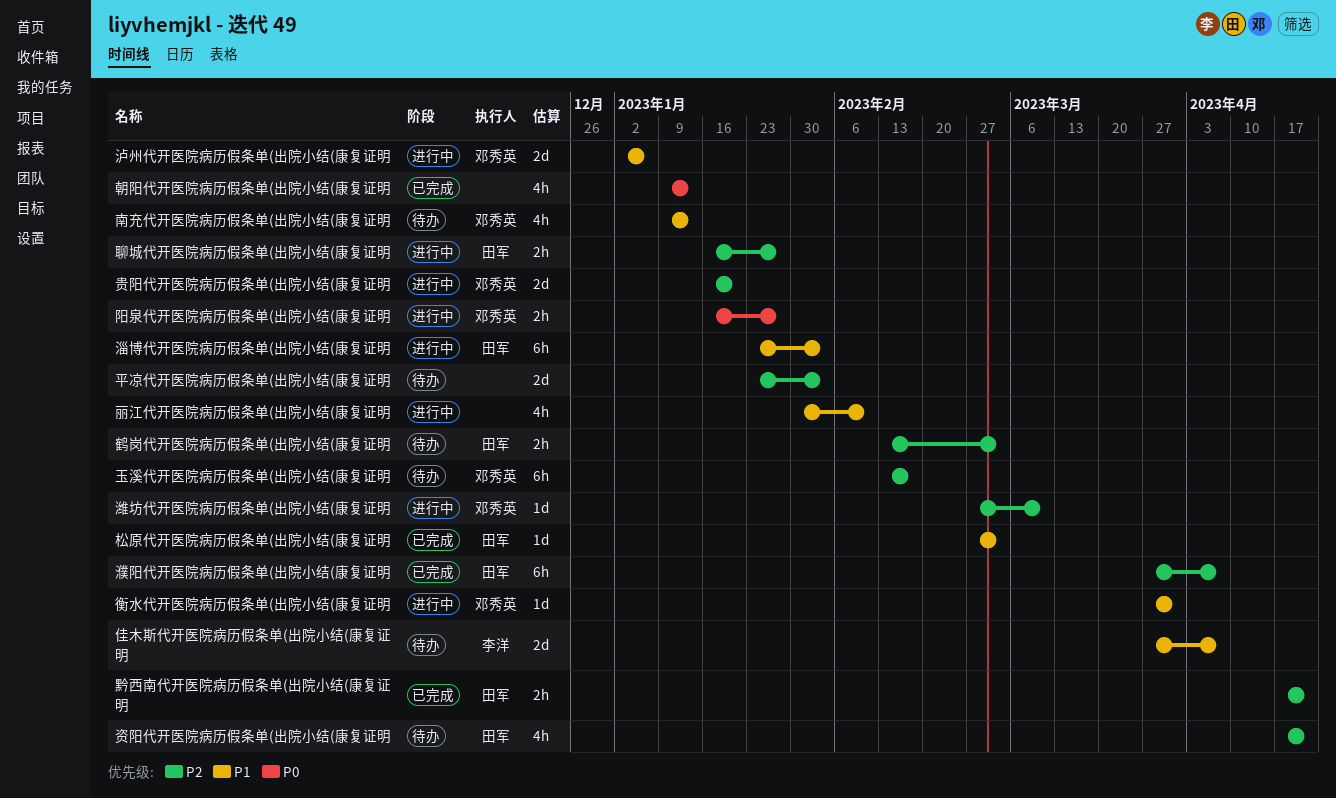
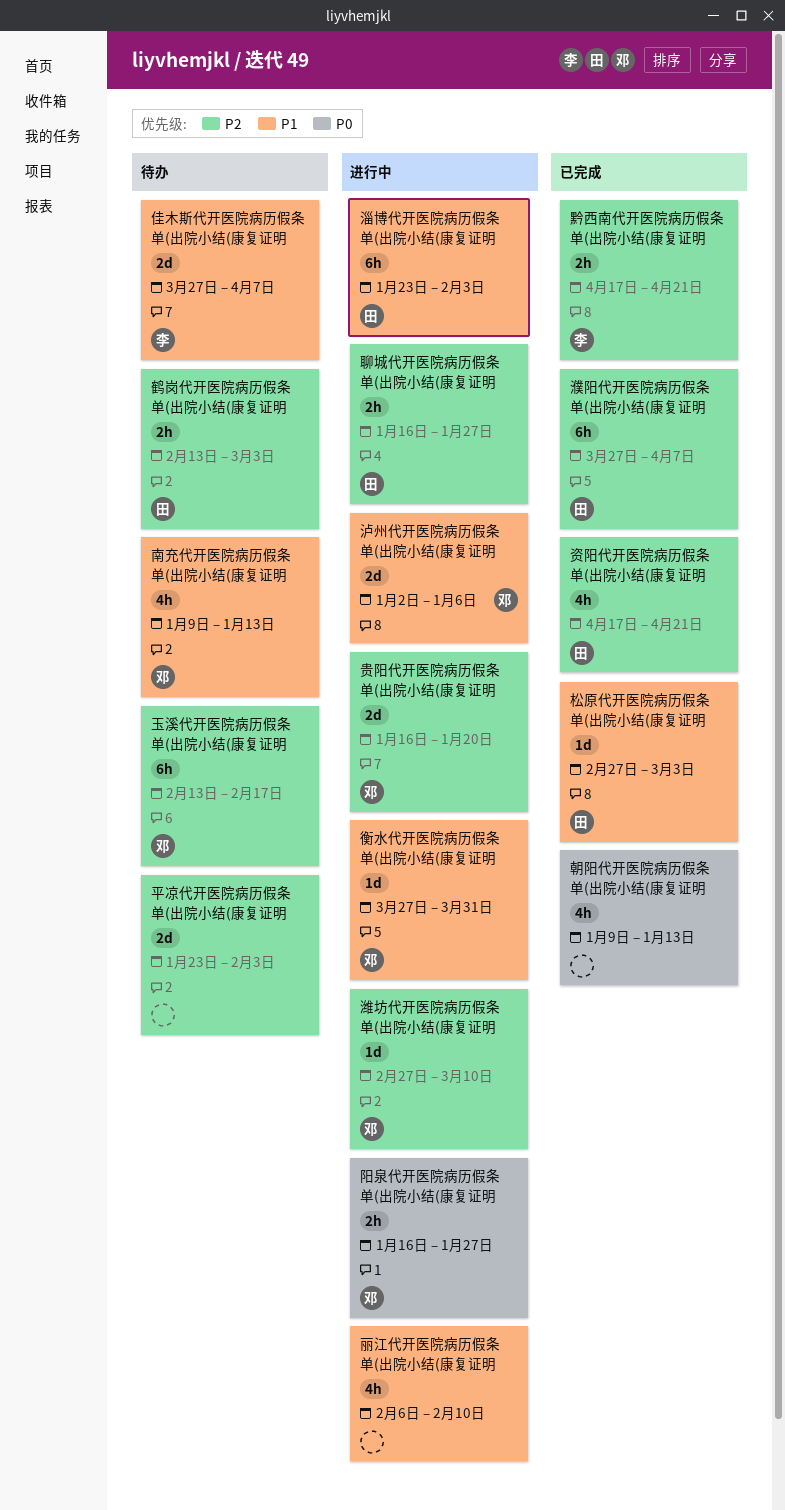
丽江代开医院病历假条单(出院小结(康复证明, start: Jan 30 -> Feb 6
资阳代开医院病历假条单(出院小结(康复证明, status: 待办 -> 已完成
黔西南代开医院病历假条单(出院小结(康复证明, owner: 田军 -> 李洋

